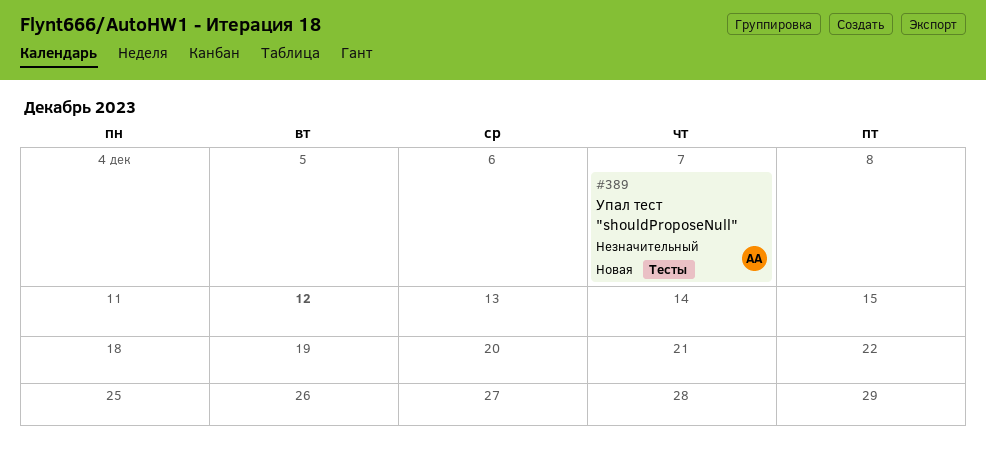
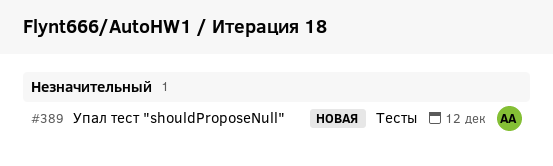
#389, due: Dec 7 -> Dec 12

